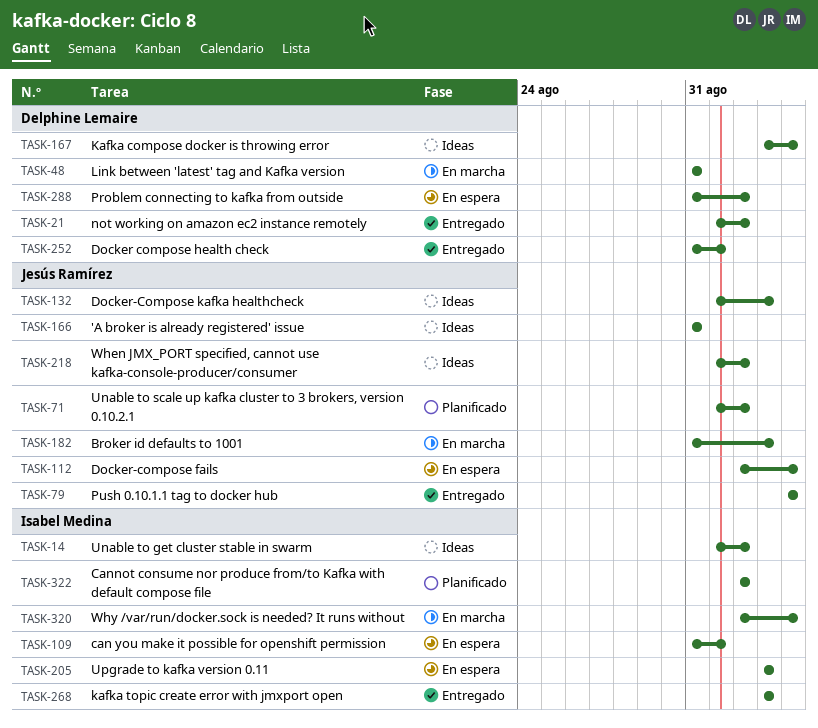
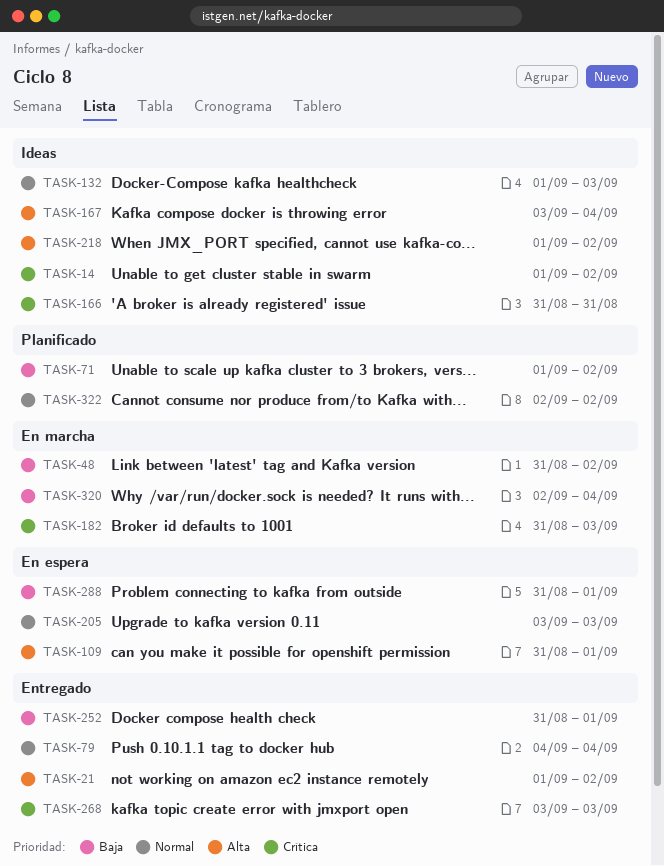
TASK-48, due: Aug 31 -> Sep 2
TASK-112: present -> none
TASK-288, due: Sep 2 -> Sep 1

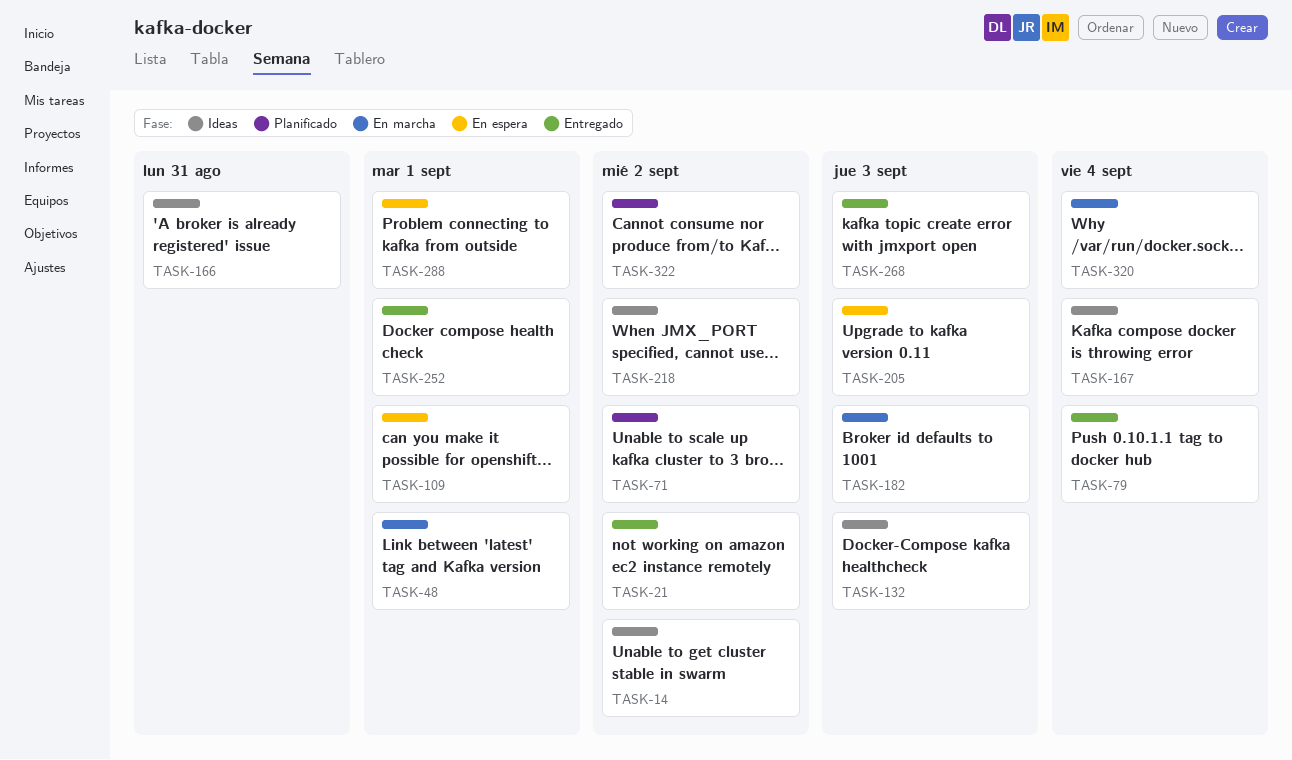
TASK-48, due: Sep 2 -> Sep 1

